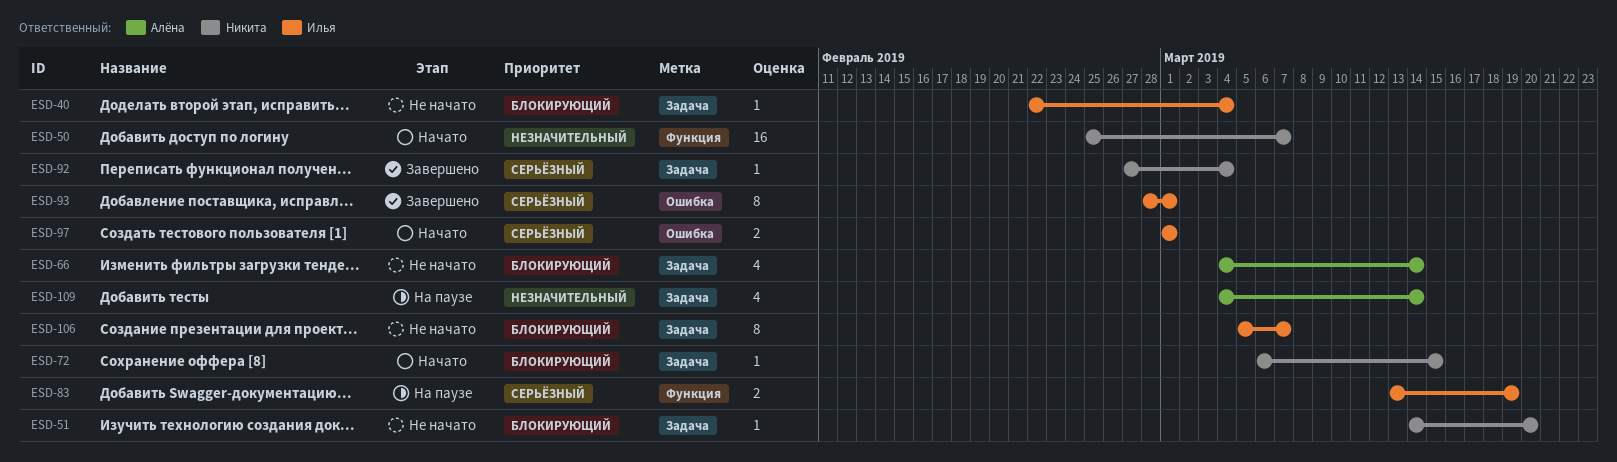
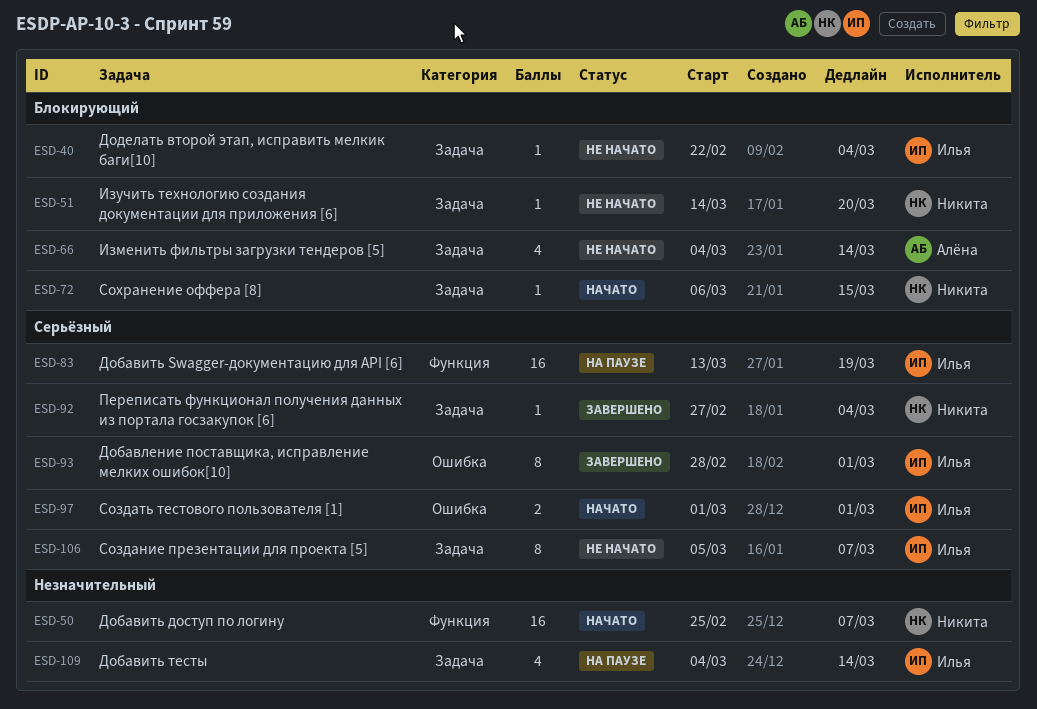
ESD-83, estimate: 2 -> 16
ESD-106, priority: Блокирующий -> Серьёзный
ESD-109, owner: Алёна -> Илья

